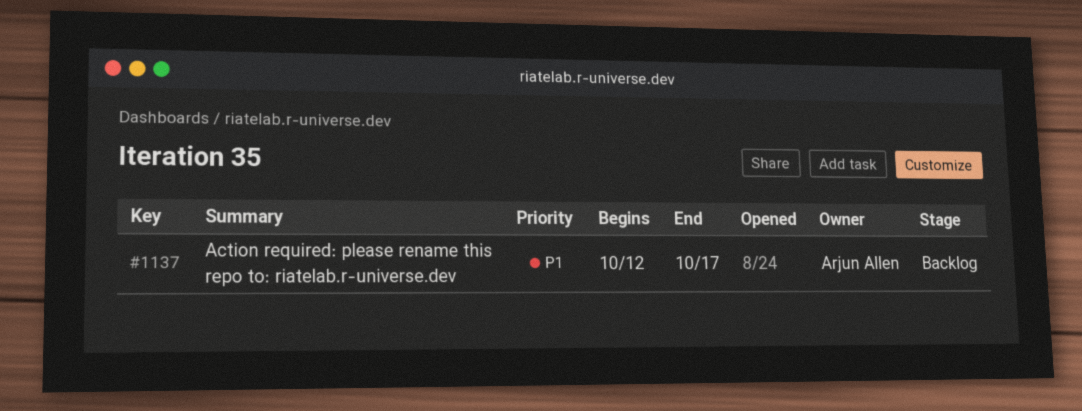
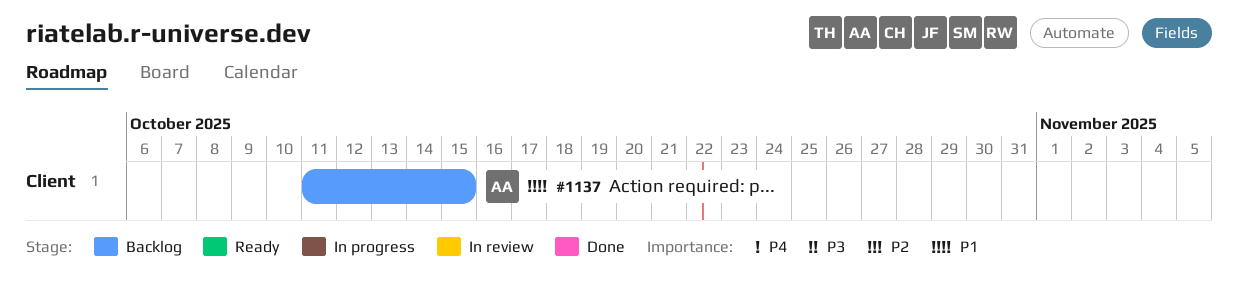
#1137, start: Oct 12 -> Oct 11
#1137, due: Oct 17 -> Oct 15

